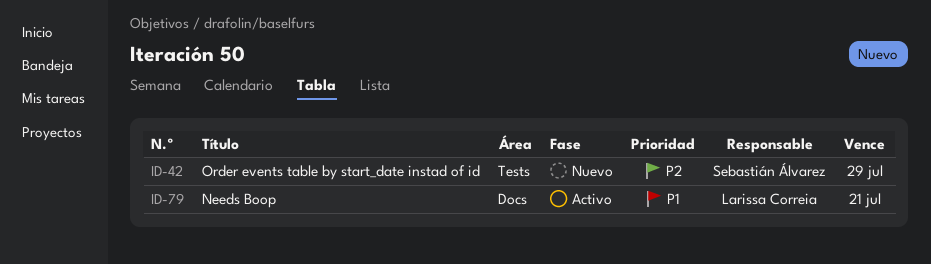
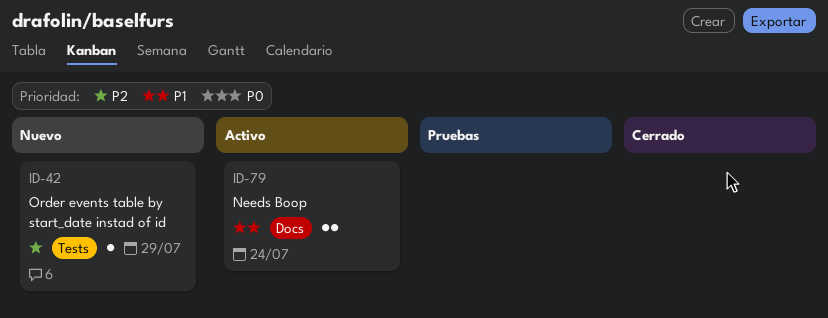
ID-79, due: Jul 21 -> Jul 24

